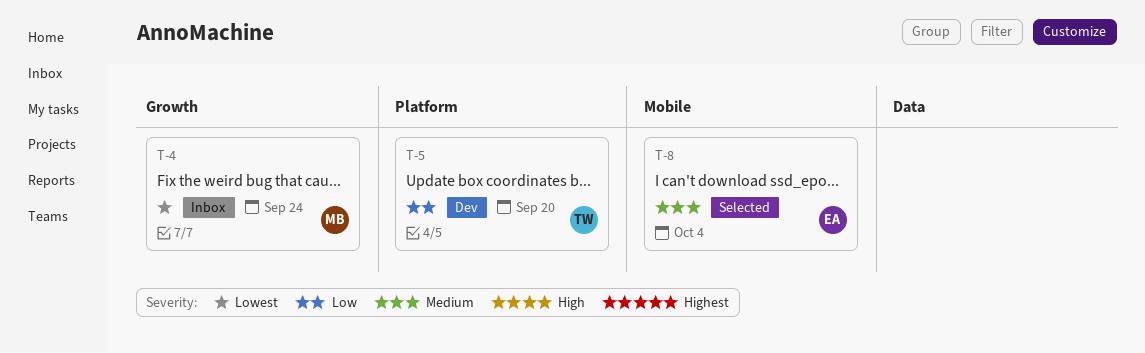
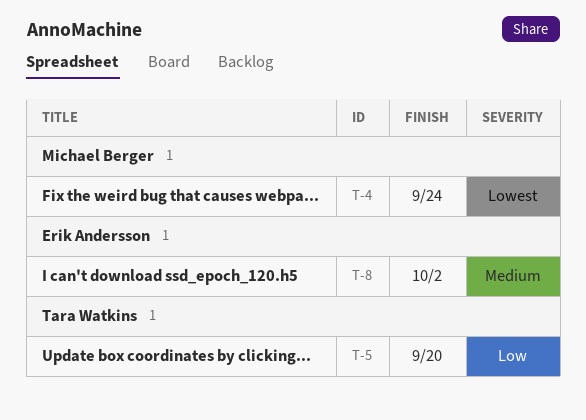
T-8, due: Oct 4 -> Oct 2

